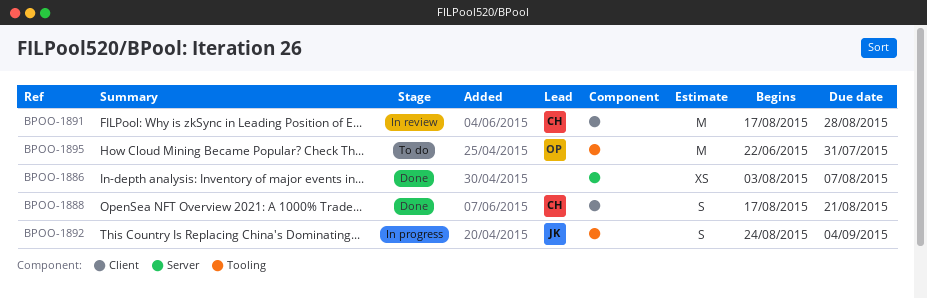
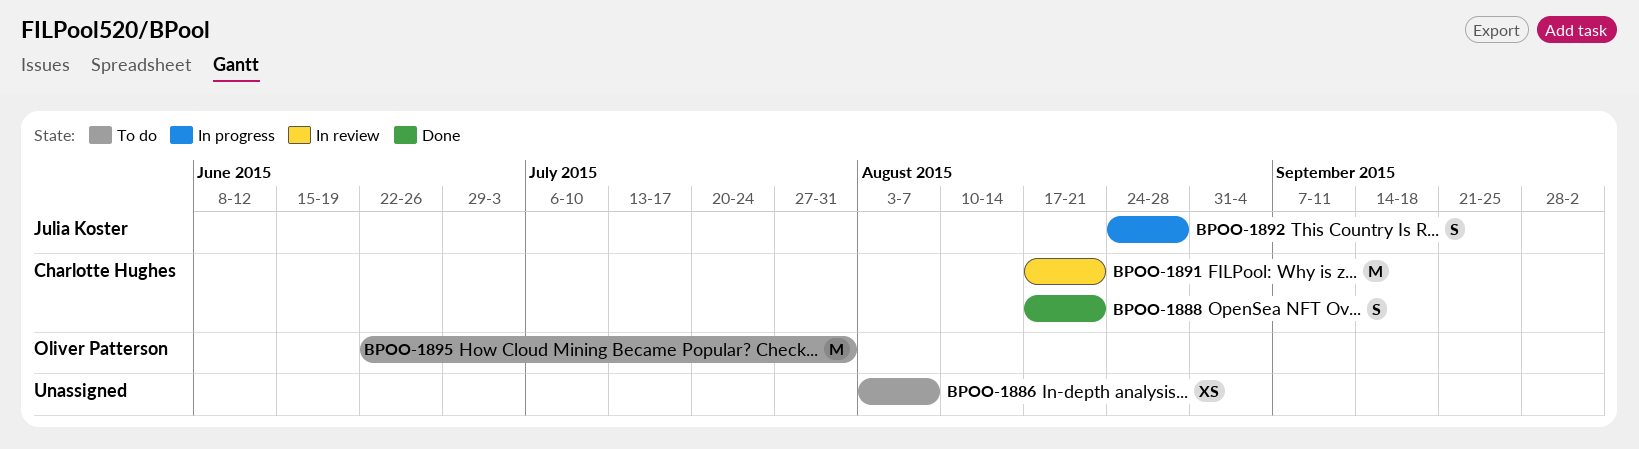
BPOO-1886, status: Done -> To do
BPOO-1891, due: Aug 28 -> Aug 21
BPOO-1892, due: Sep 4 -> Aug 28

